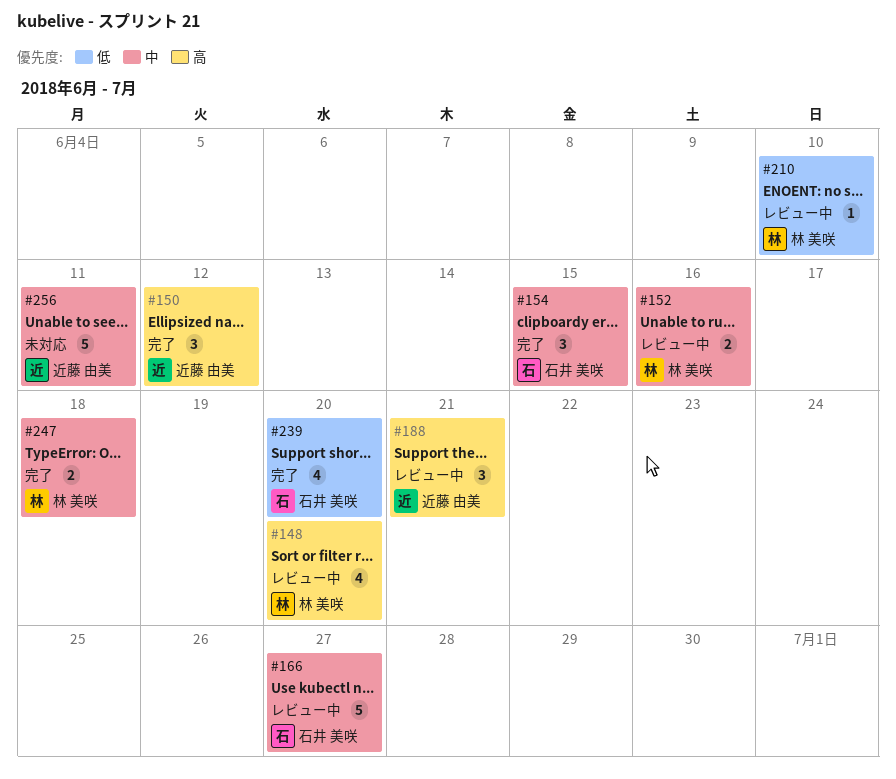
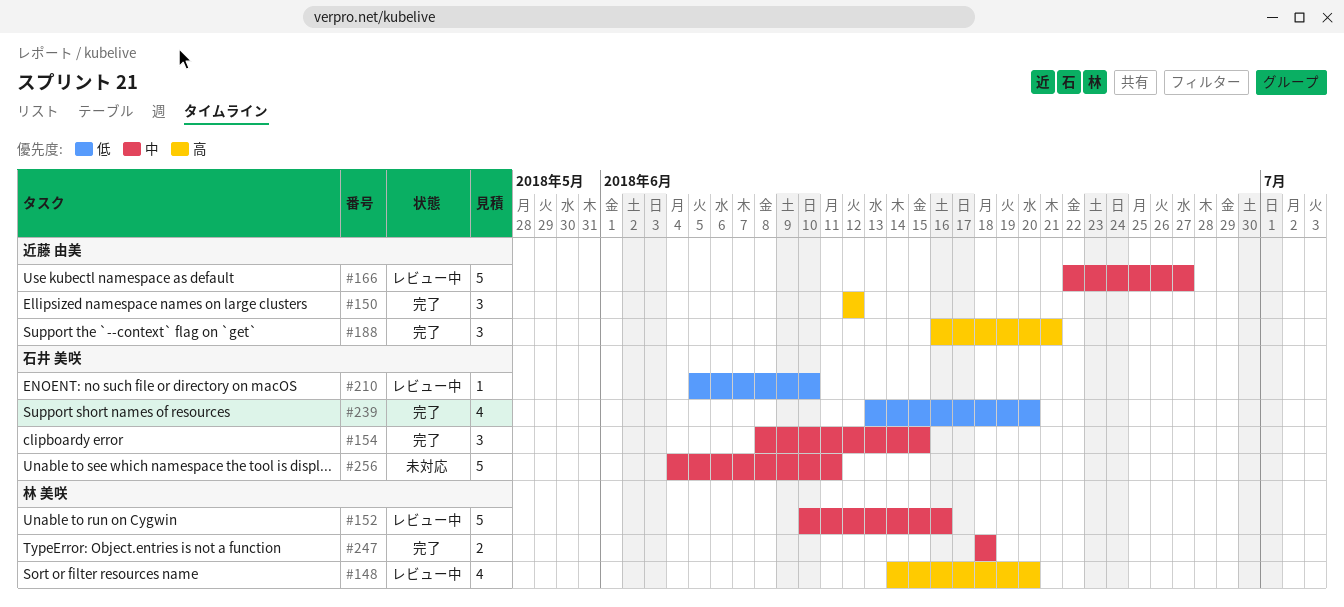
#152, estimate: 2 -> 5
#166, owner: 石井 美咲 -> 近藤 由美
#188, status: レビュー中 -> 完了
#210, owner: 林 美咲 -> 石井 美咲
#256, owner: 近藤 由美 -> 石井 美咲

